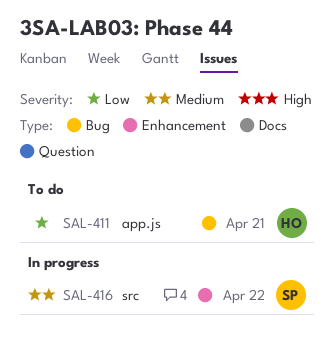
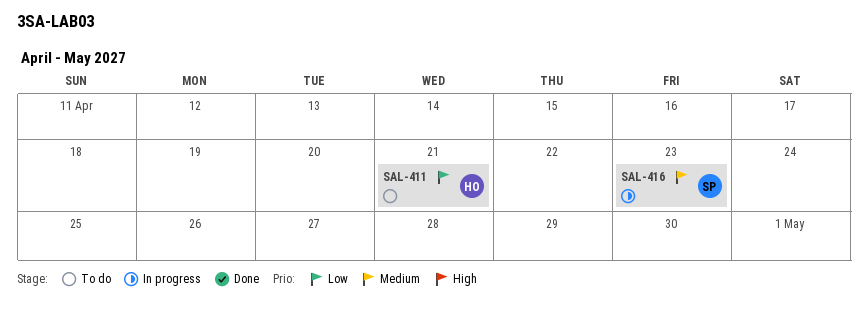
SAL-416, due: Apr 22 -> Apr 23

